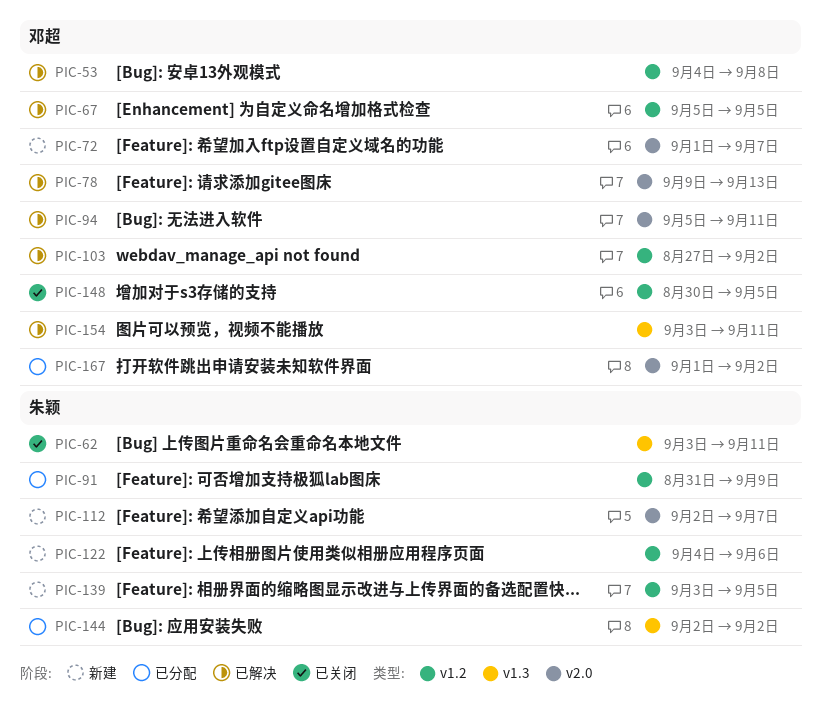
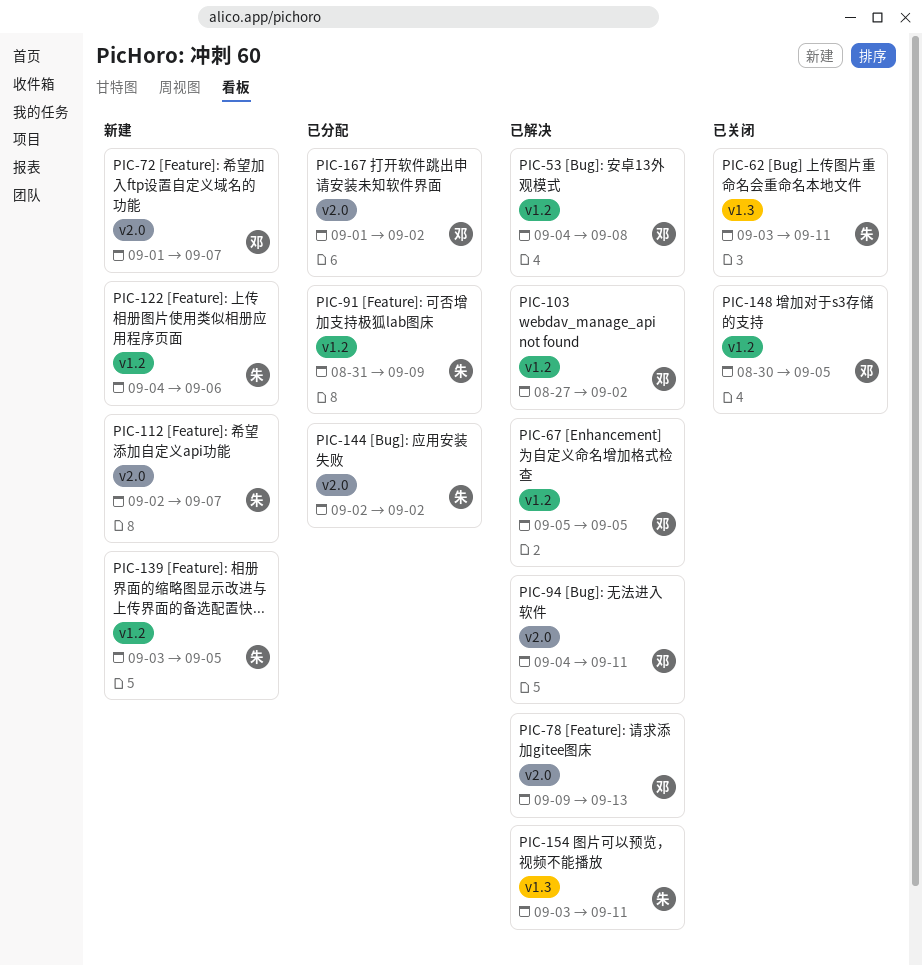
PIC-94, start: Sep 5 -> Sep 4
PIC-144, label: v1.3 -> v2.0
PIC-154, owner: 邓超 -> 朱颖

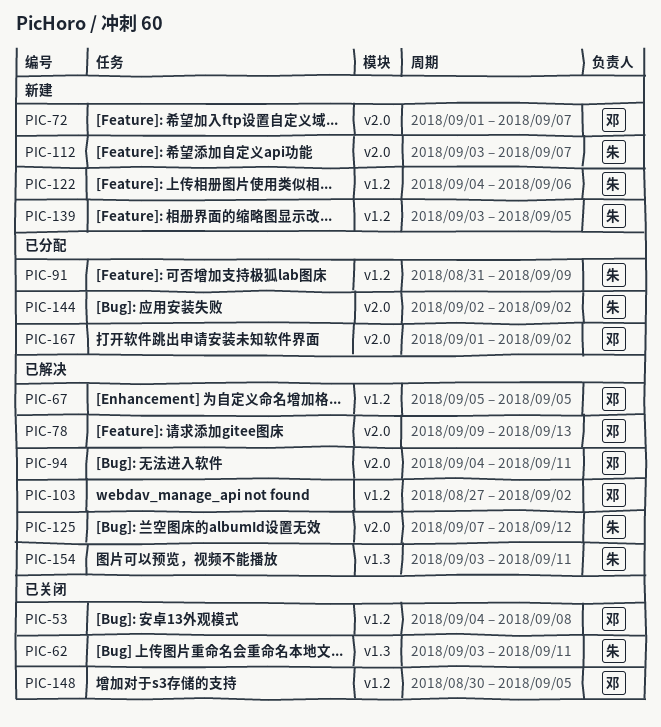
PIC-53, status: 已解决 -> 已关闭
PIC-112, start: Sep 2 -> Sep 3
PIC-125: none -> present

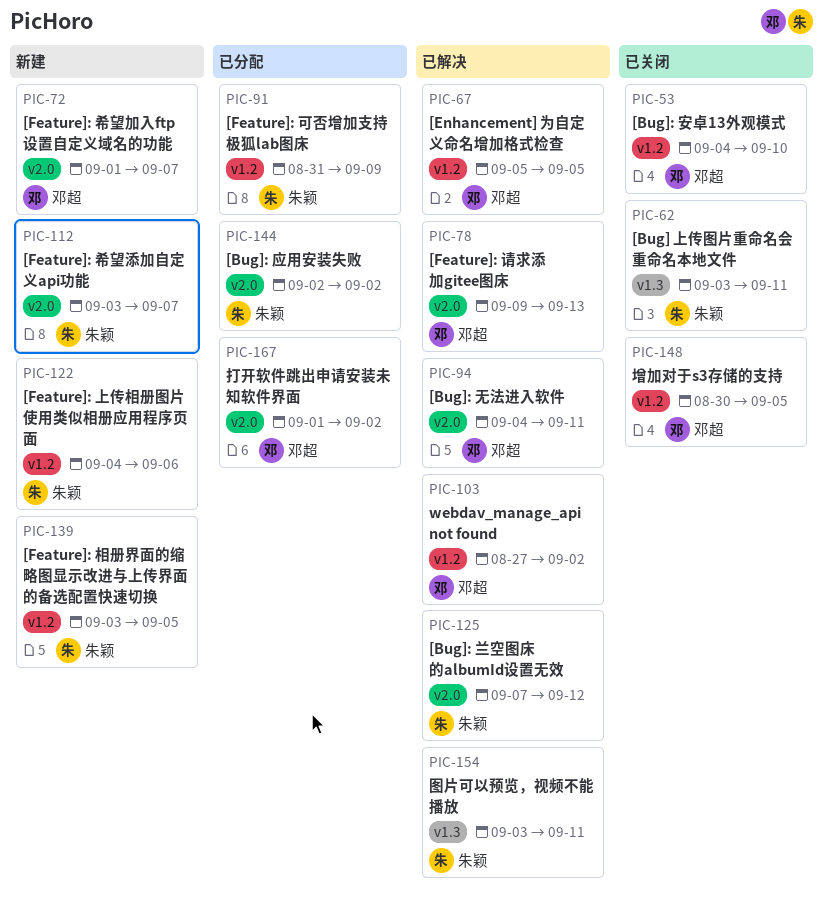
PIC-53, due: Sep 8 -> Sep 10

